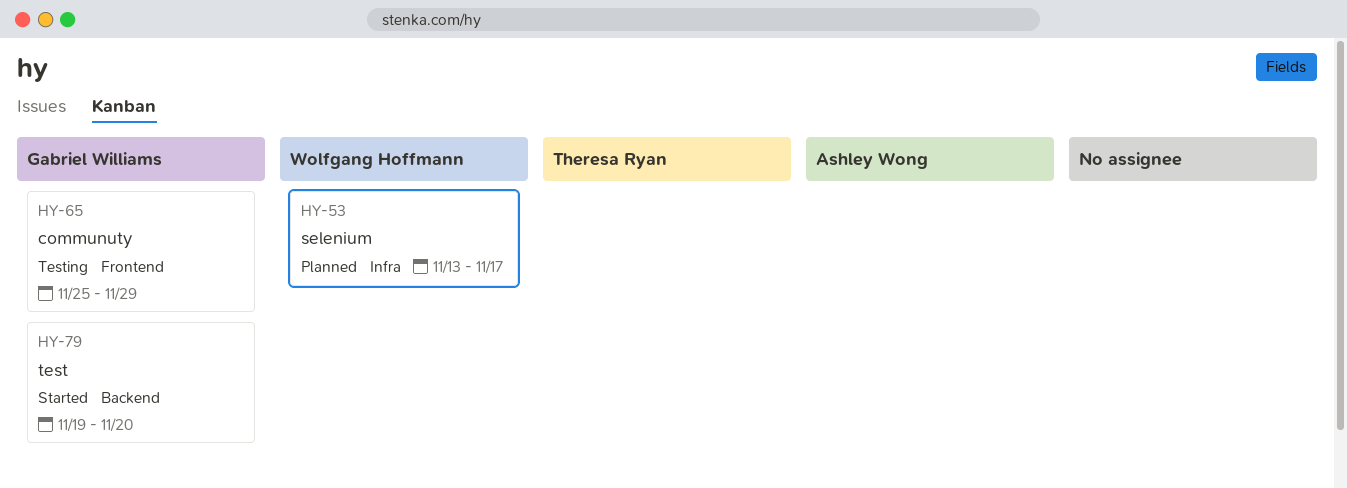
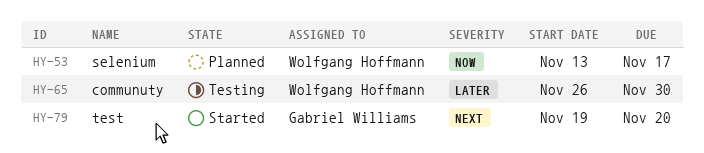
HY-65, owner: Gabriel Williams -> Wolfgang Hoffmann
HY-65, start: Nov 25 -> Nov 26
HY-65, due: Nov 29 -> Nov 30

